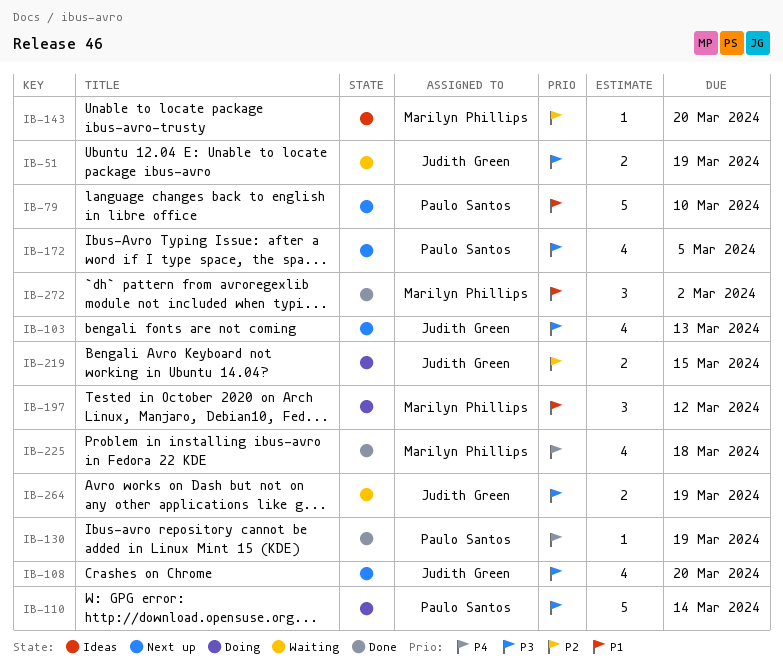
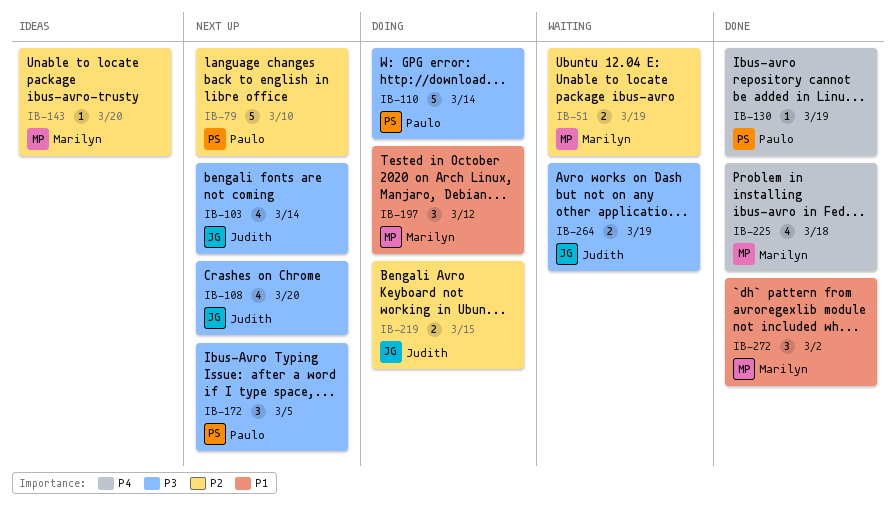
IB-51, owner: Judith Green -> Marilyn Phillips
IB-51, priority: P3 -> P2
IB-79, priority: P1 -> P2
IB-103, due: Mar 13 -> Mar 14
IB-172, estimate: 4 -> 3

